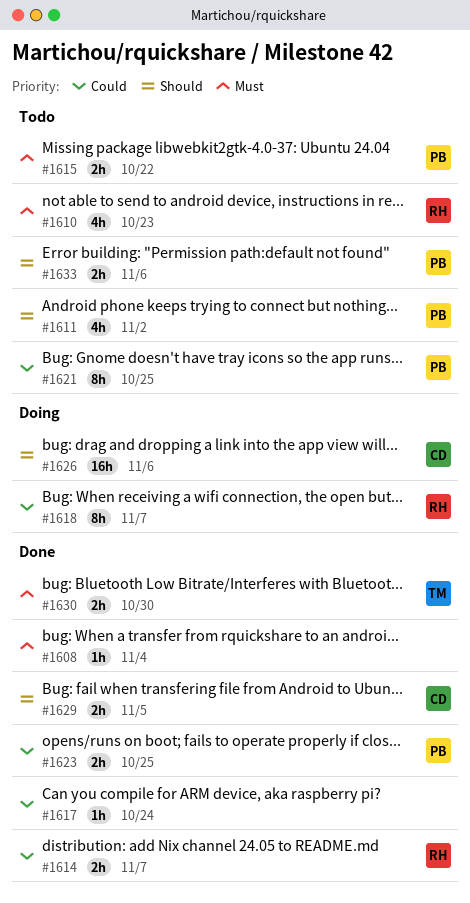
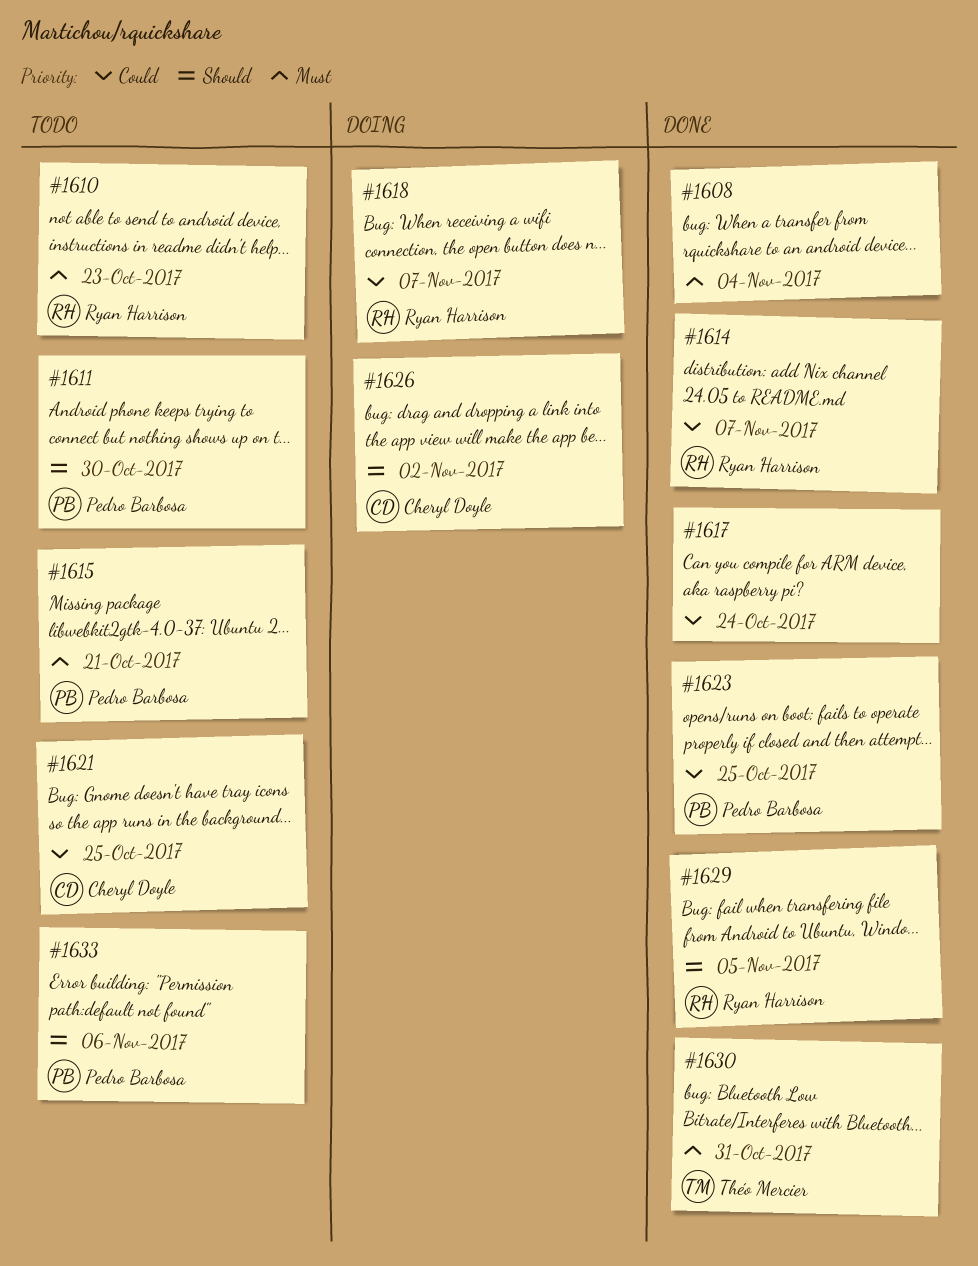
#1611, due: Nov 2 -> Oct 30
#1615, due: Oct 22 -> Oct 21
#1621, owner: Pedro Barbosa -> Cheryl Doyle
#1626, due: Nov 6 -> Nov 2
#1629, owner: Cheryl Doyle -> Ryan Harrison
#1630, due: Oct 30 -> Oct 31

